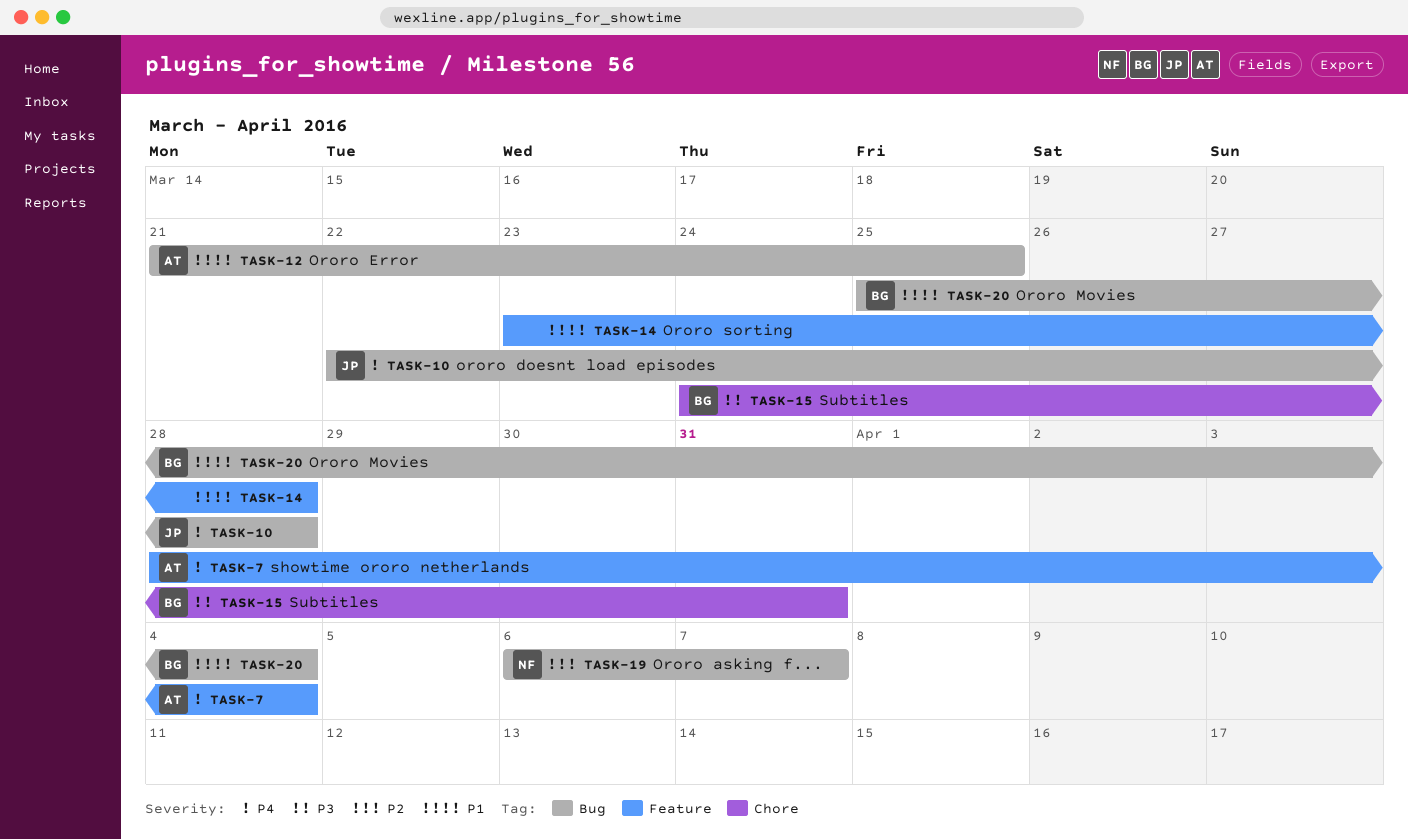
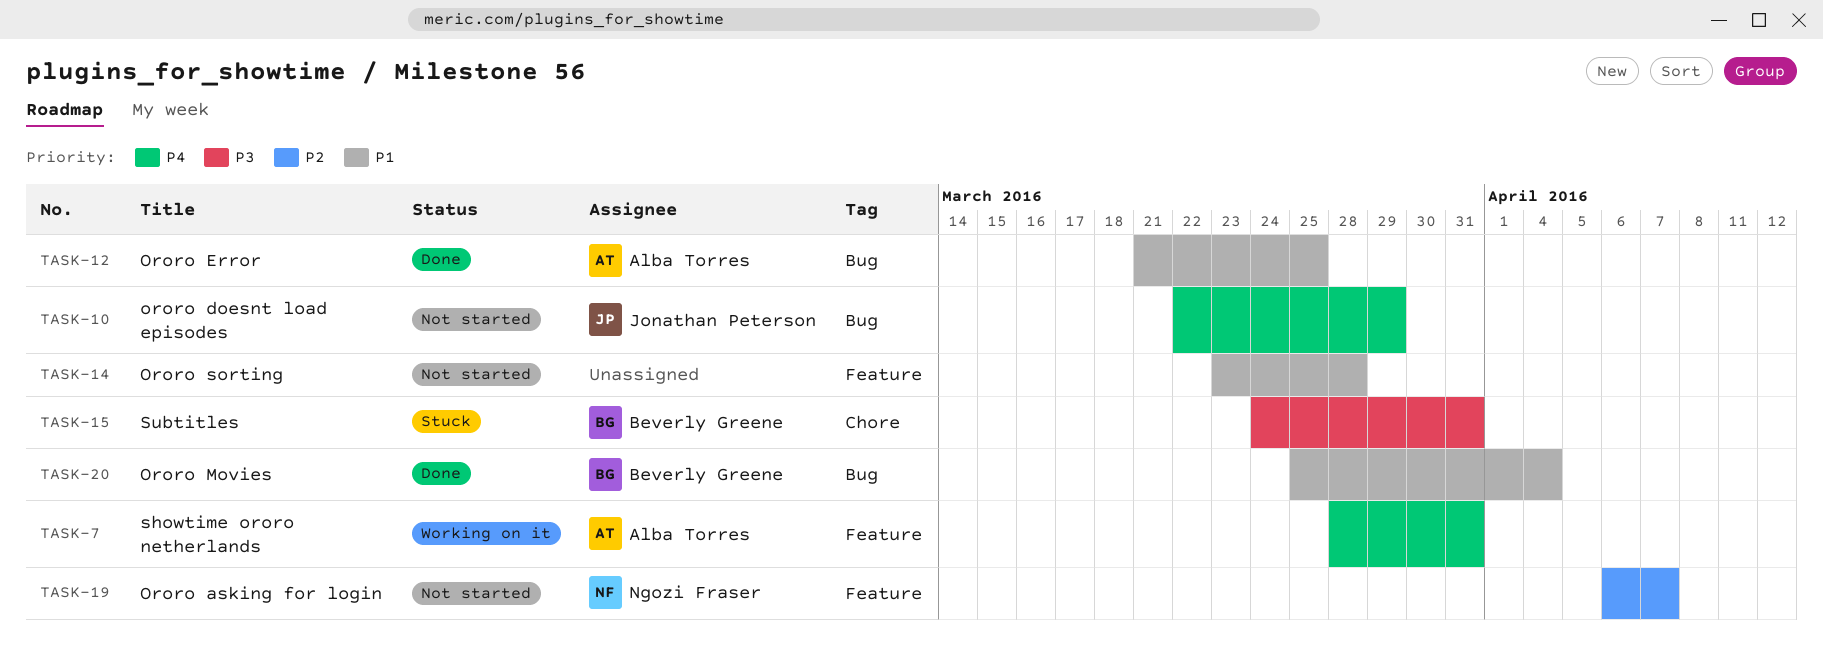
TASK-7, due: Apr 4 -> Mar 31
TASK-10, due: Mar 28 -> Mar 29
TASK-19, label: Bug -> Feature

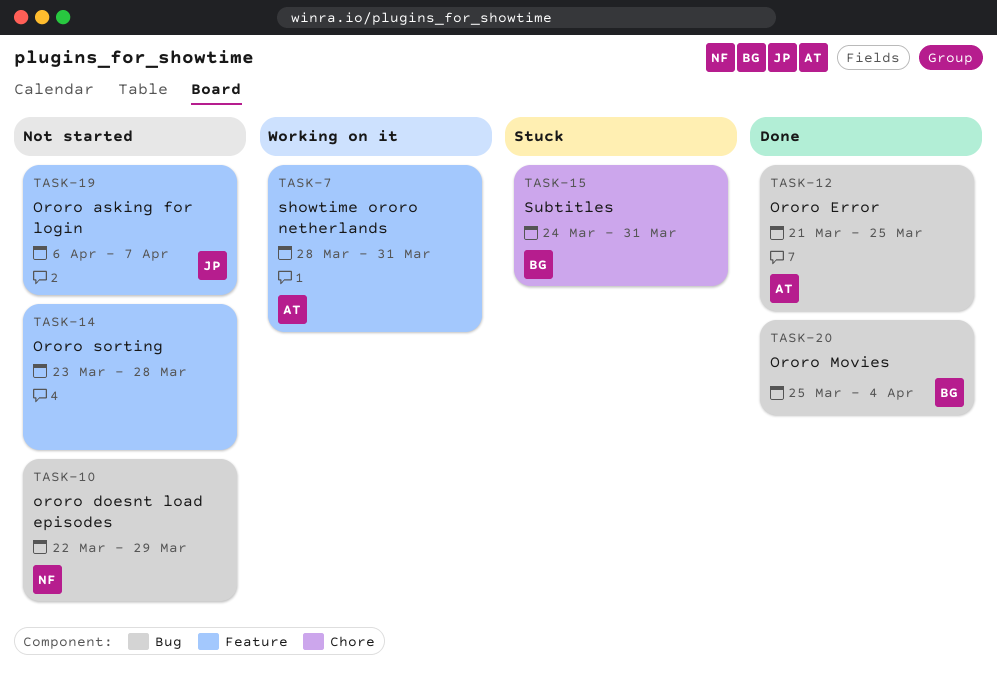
TASK-10, owner: Jonathan Peterson -> Ngozi Fraser
TASK-19, owner: Ngozi Fraser -> Jonathan Peterson

